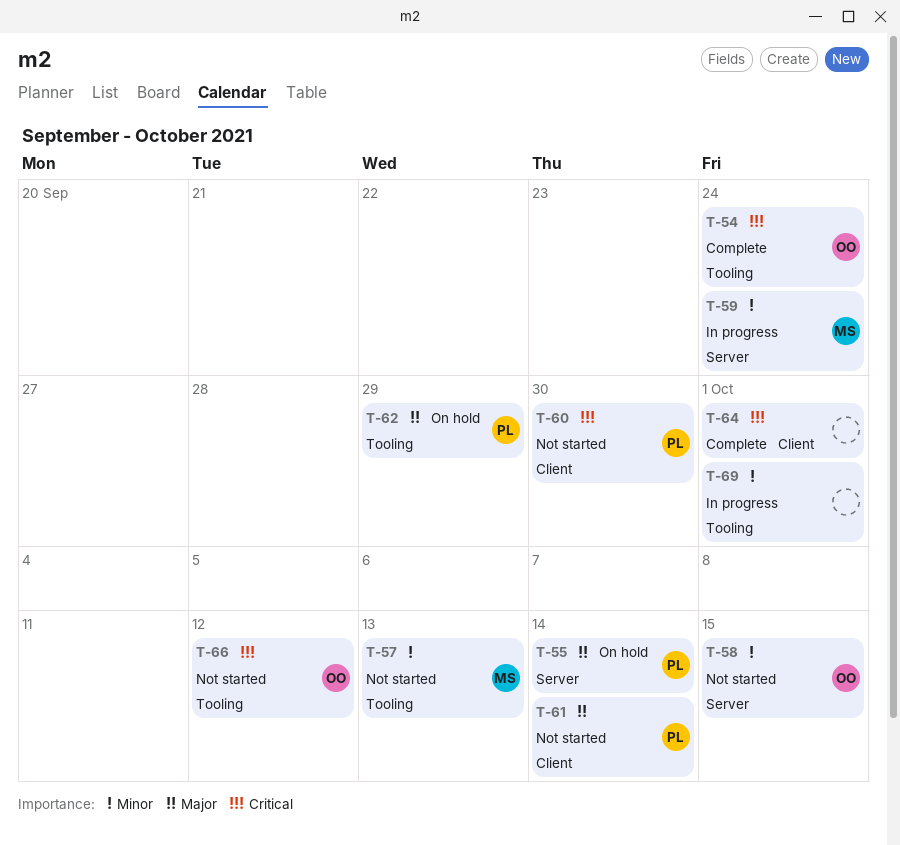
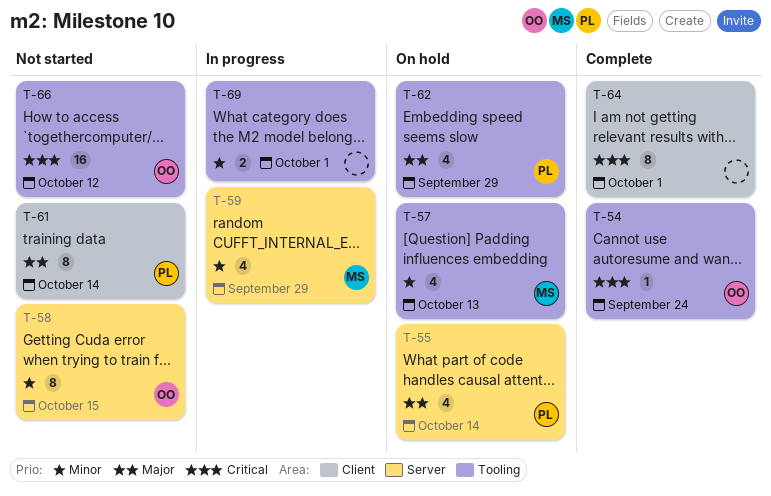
T-57, status: Not started -> On hold
T-59, due: Sep 24 -> Sep 29
T-60: present -> none

